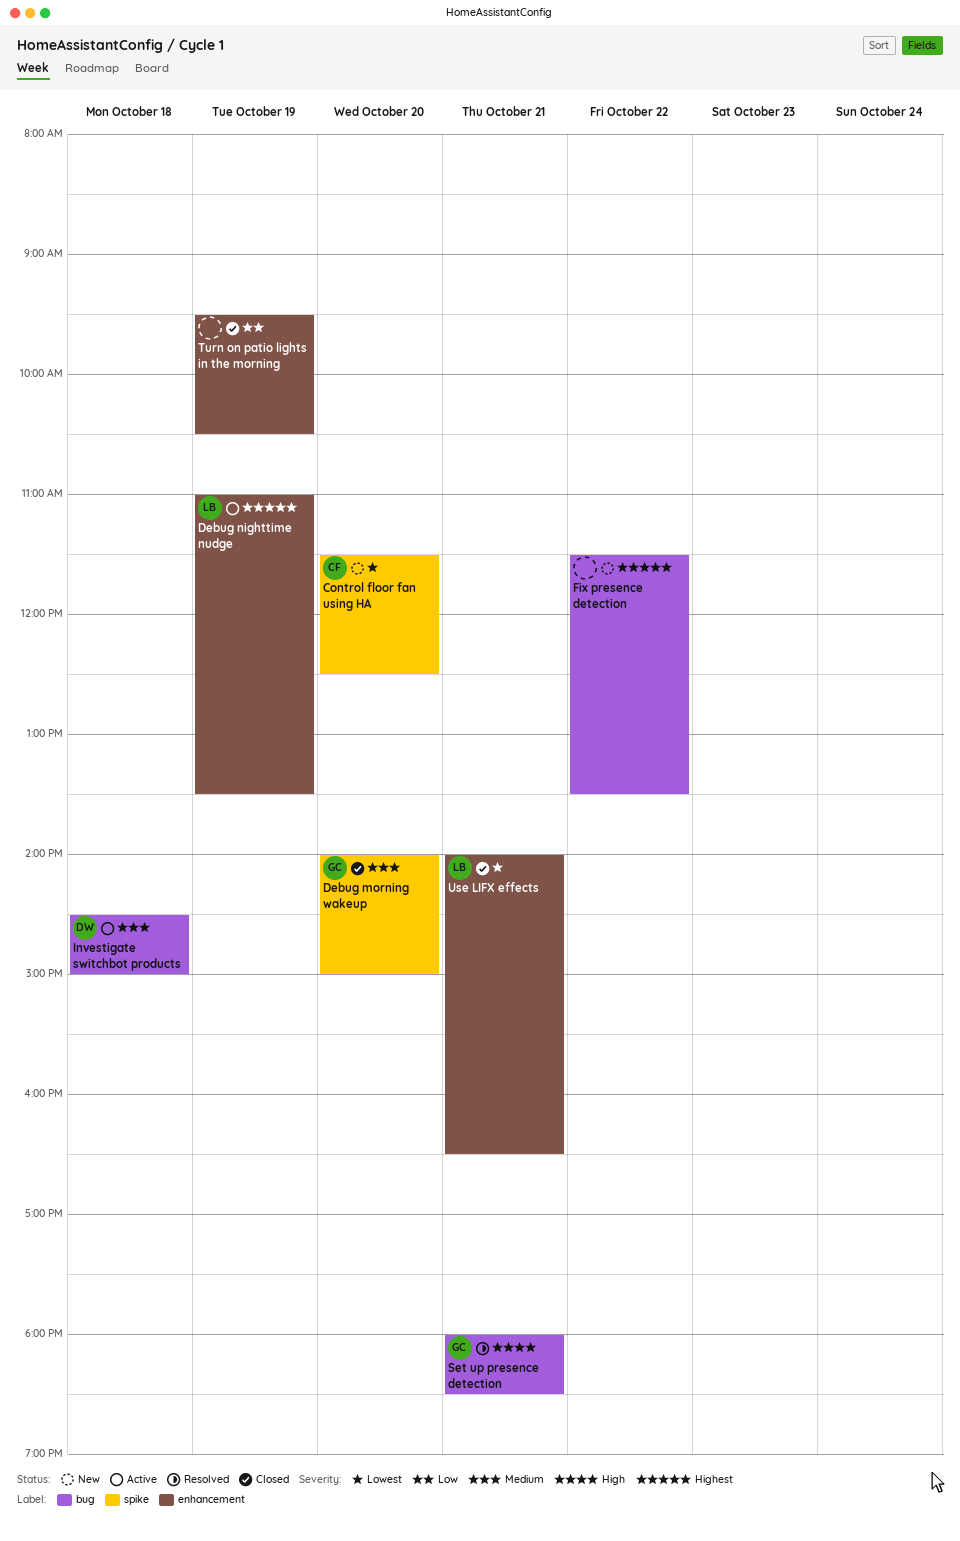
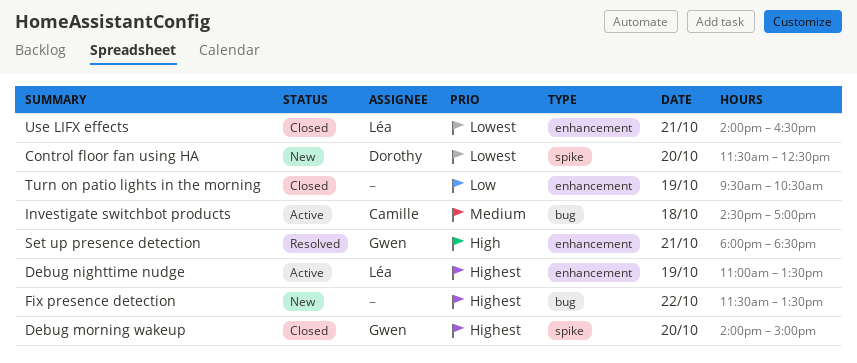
Control floor fan using HA, owner: Camille -> Dorothy
Debug morning wakeup, priority: Medium -> Highest
Investigate switchbot products, owner: Dorothy -> Camille
Investigate switchbot products, ends: 15:00 -> 17:00
Set up presence detection, label: bug -> enhancement

